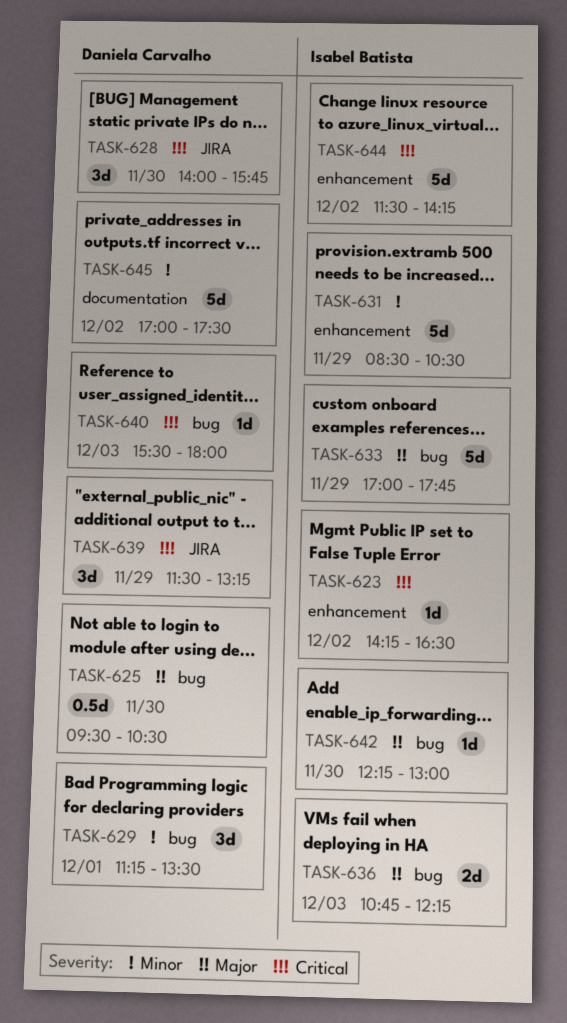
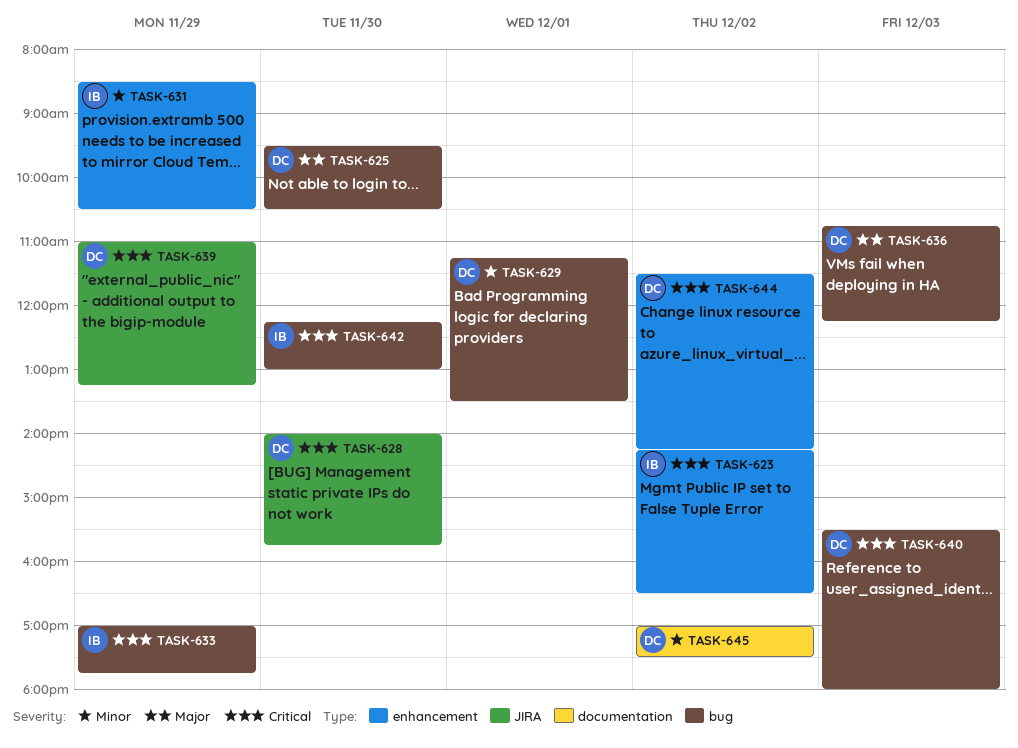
TASK-633, priority: Major -> Critical
TASK-636, owner: Isabel Batista -> Daniela Carvalho
TASK-639, begins: 11:30 -> 11:00
TASK-642, priority: Major -> Critical
TASK-644, owner: Isabel Batista -> Daniela Carvalho

